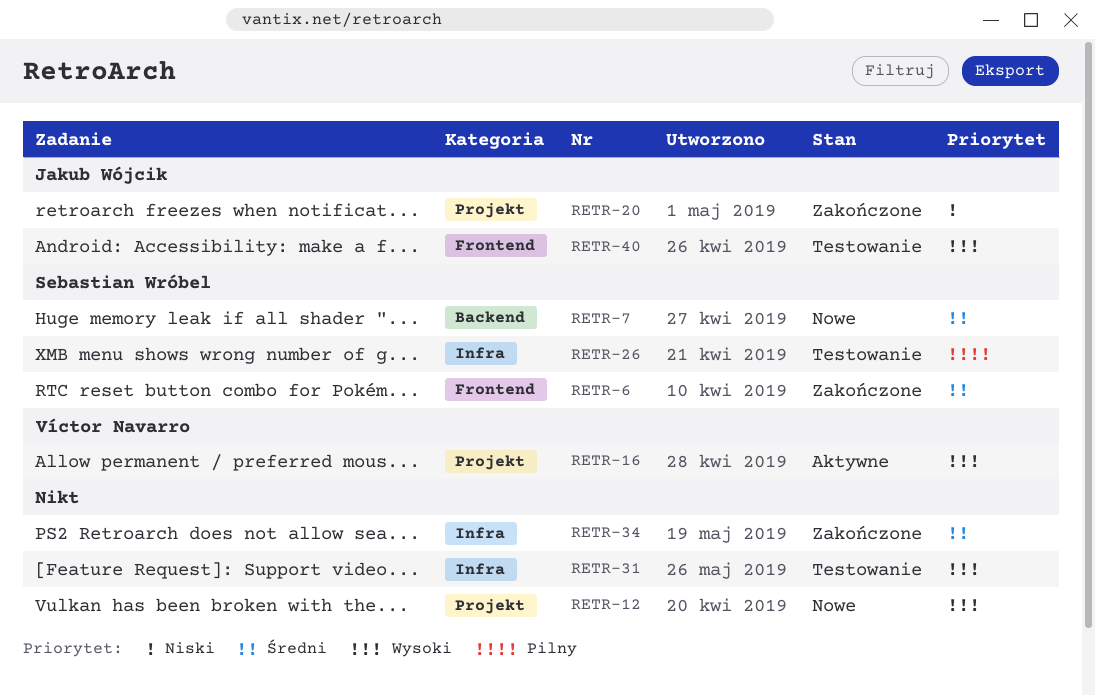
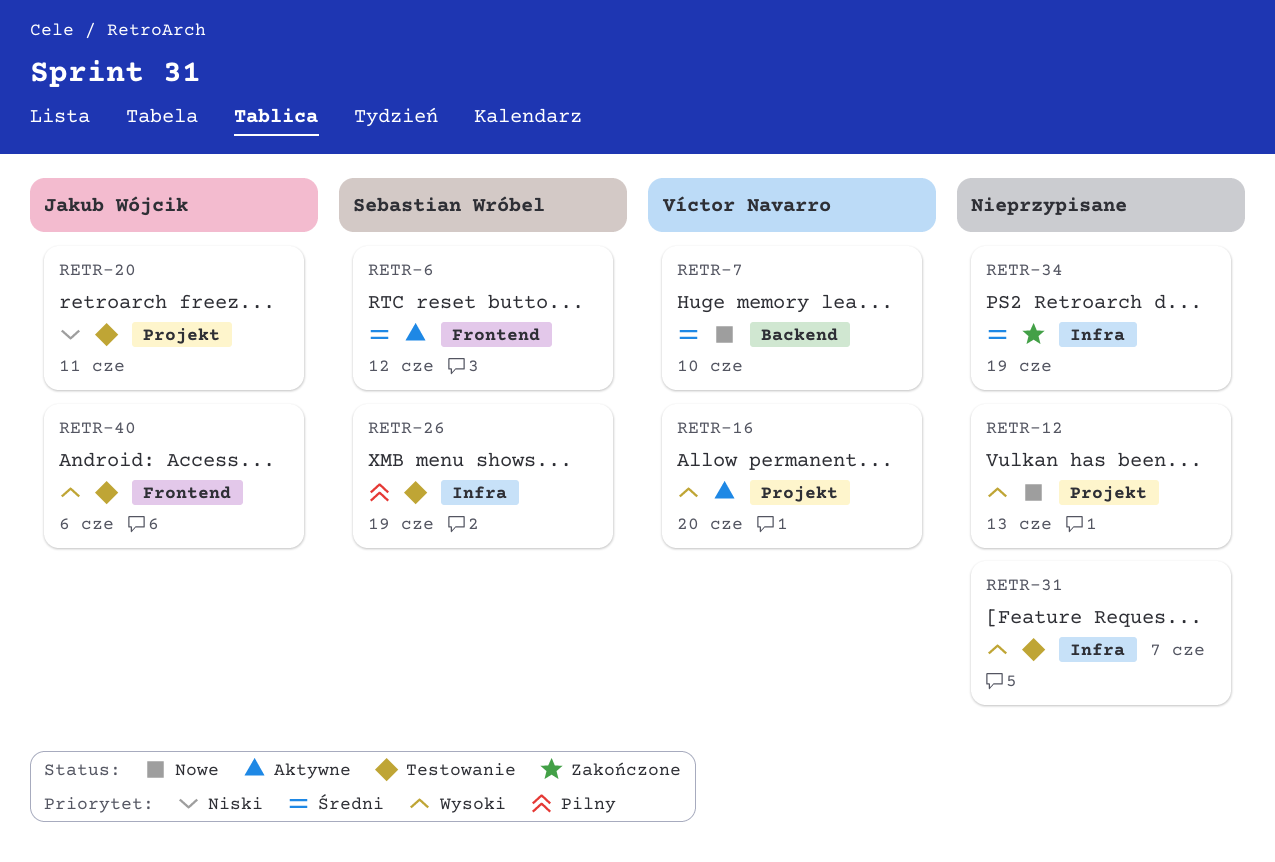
RETR-6, status: Zakończone -> Aktywne
RETR-7, owner: Sebastian Wróbel -> Víctor Navarro
RETR-20, status: Zakończone -> Testowanie

